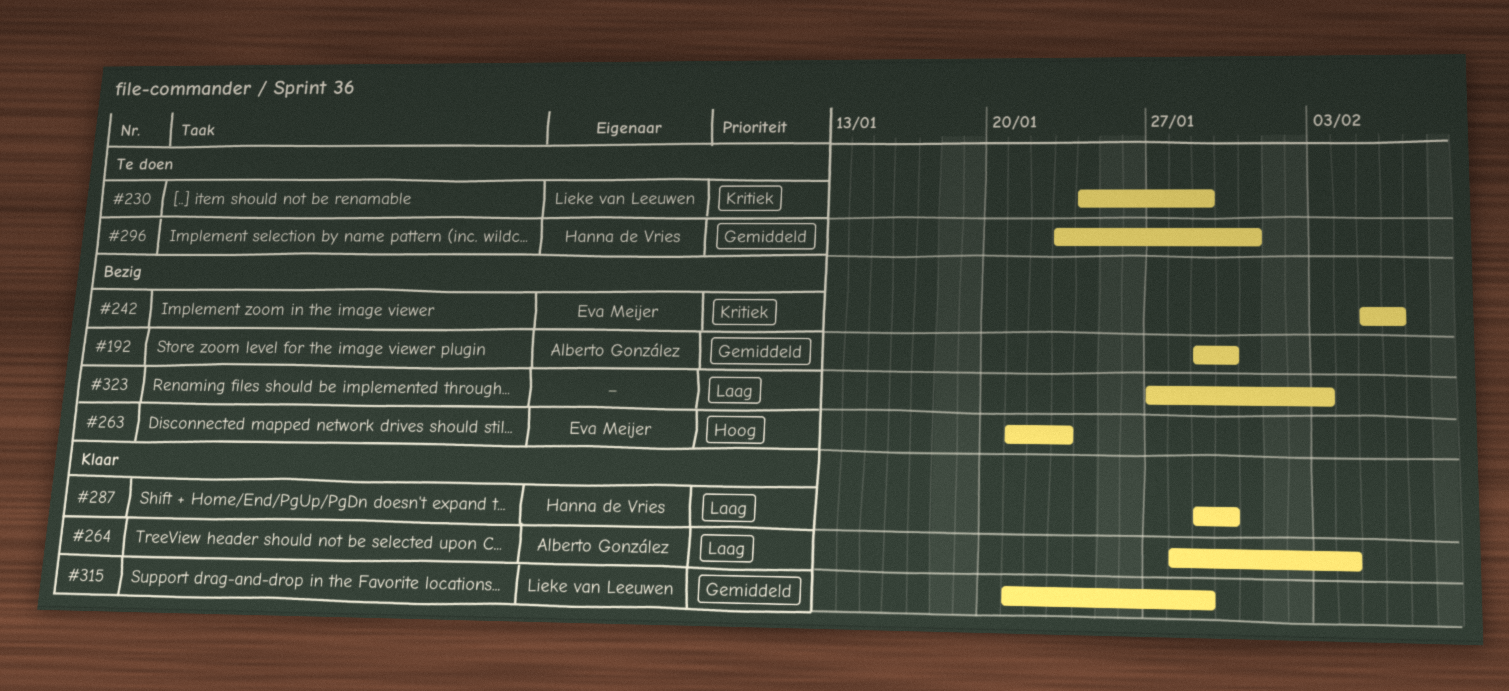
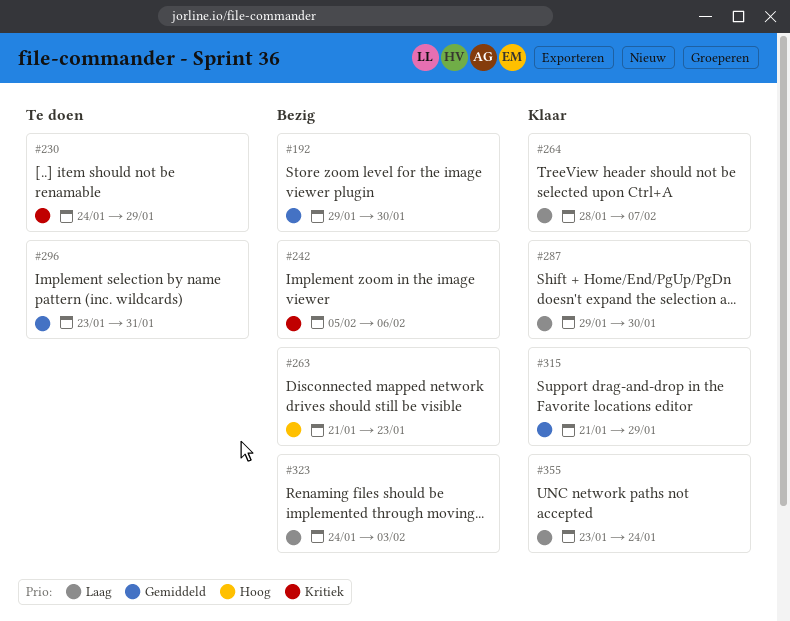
#264, due: Feb 4 -> Feb 7
#323, start: Jan 27 -> Jan 24
#355: none -> present

